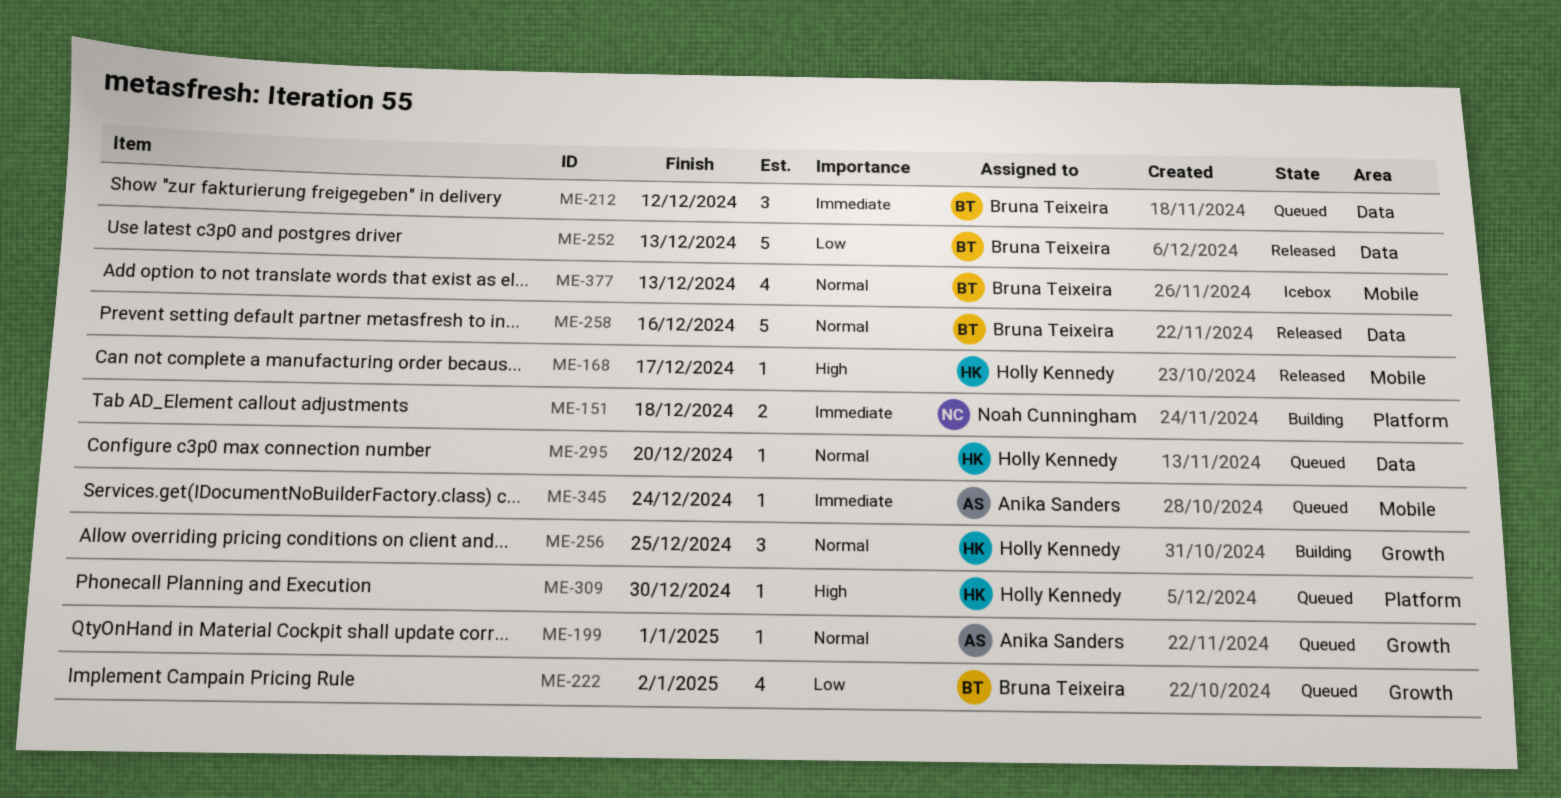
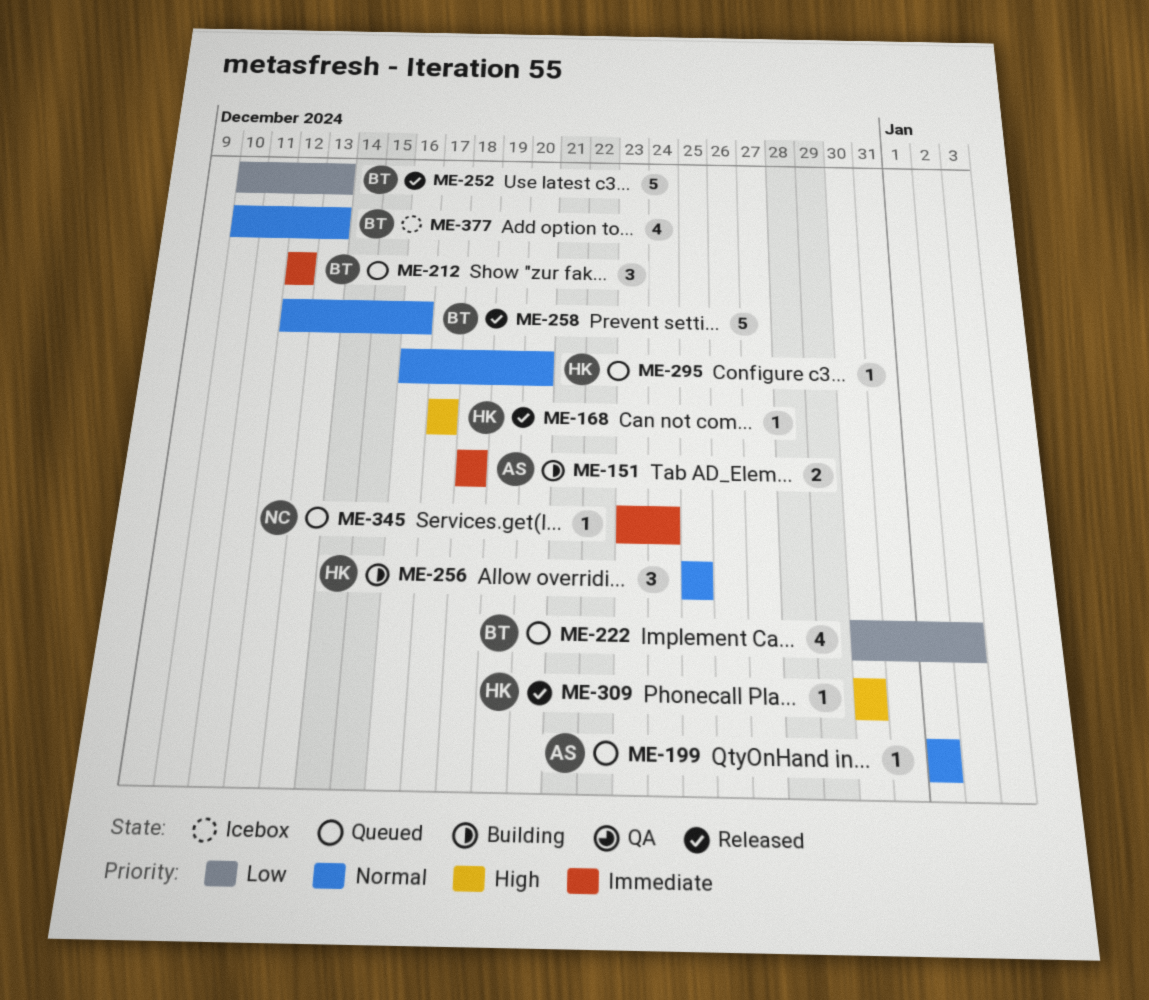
ME-151, owner: Noah Cunningham -> Anika Sanders
ME-309, status: Queued -> Released
ME-345, owner: Anika Sanders -> Noah Cunningham

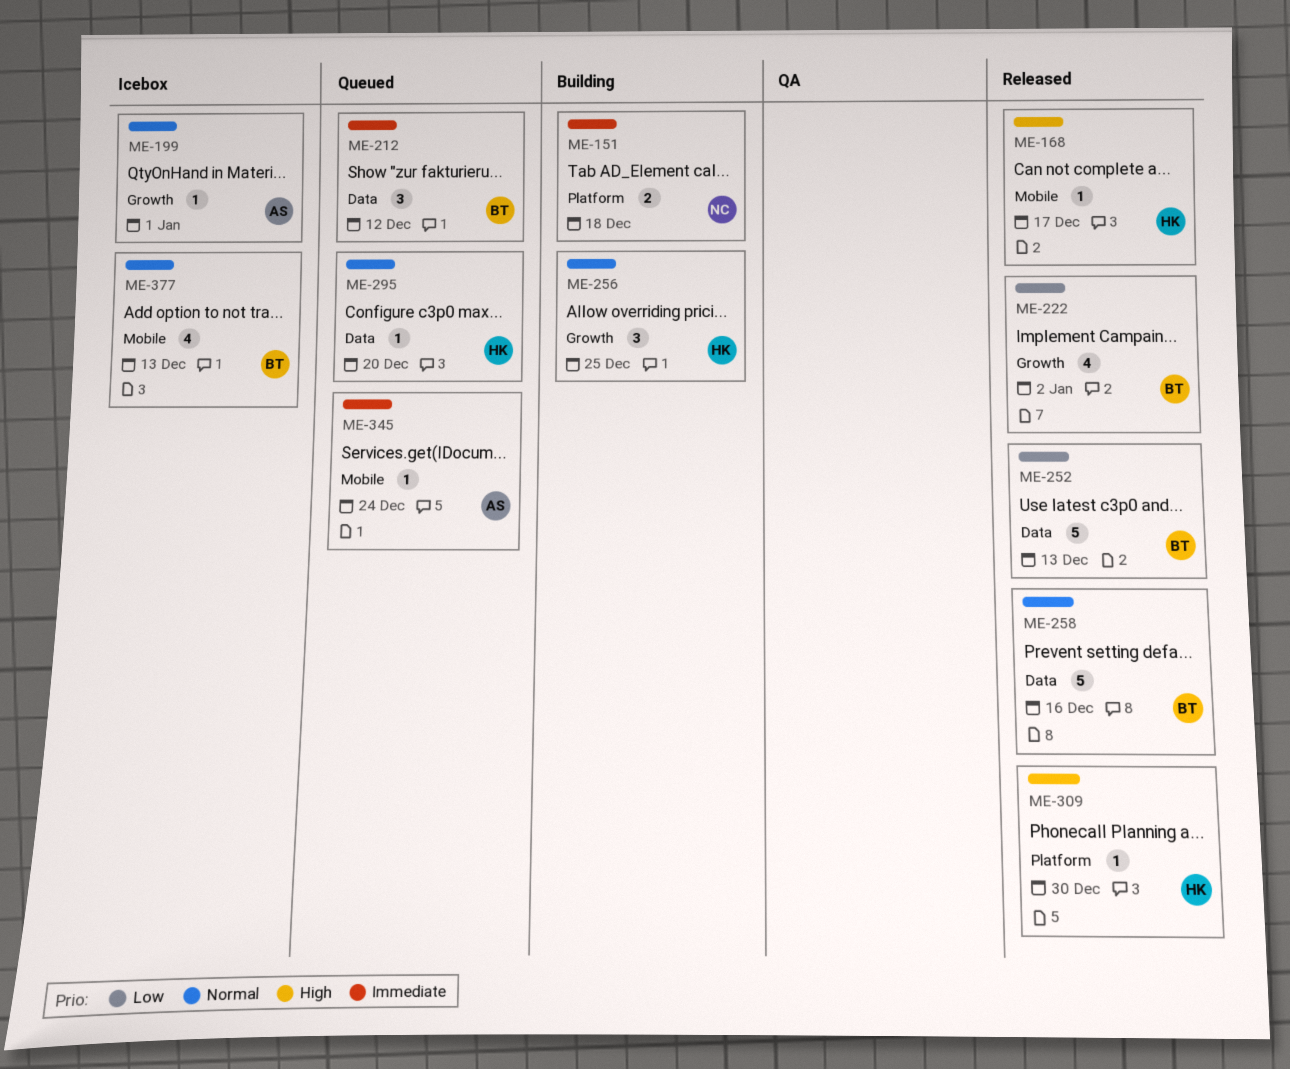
ME-151, owner: AS -> NC
ME-199, status: Queued -> Icebox
ME-222, status: Queued -> Released
ME-345, owner: NC -> AS

